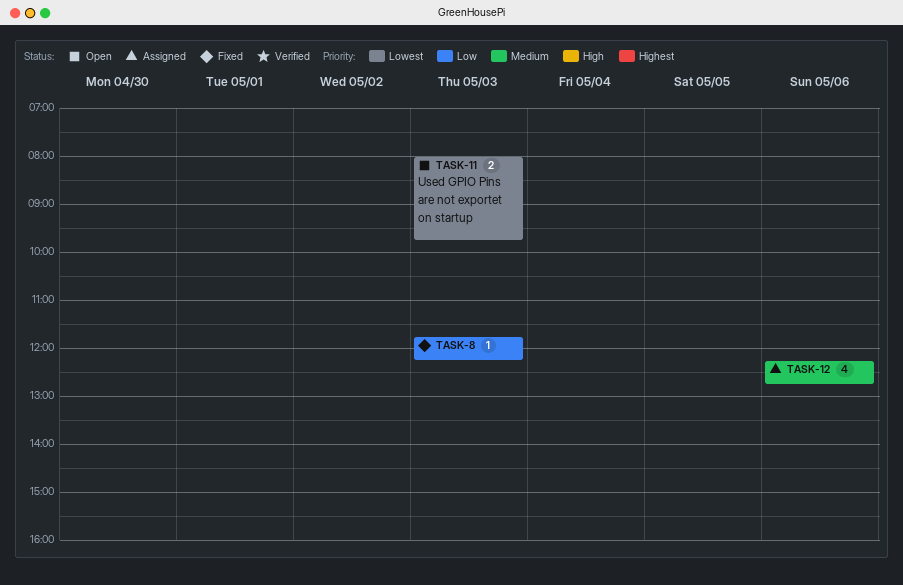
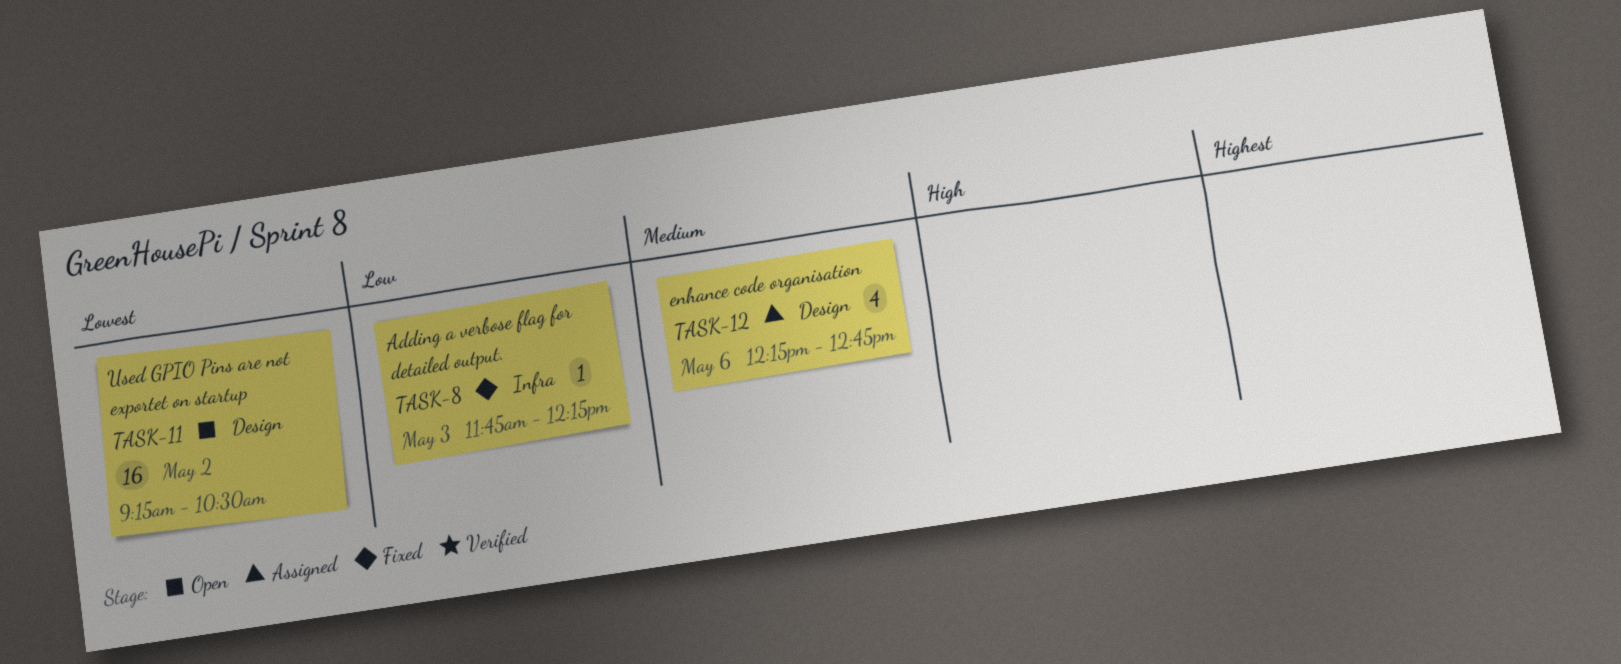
TASK-11, estimate: 2 -> 16
TASK-11, day: May 3 -> May 2
TASK-11, begins: 08:00 -> 09:15
TASK-11, ends: 09:45 -> 10:30

